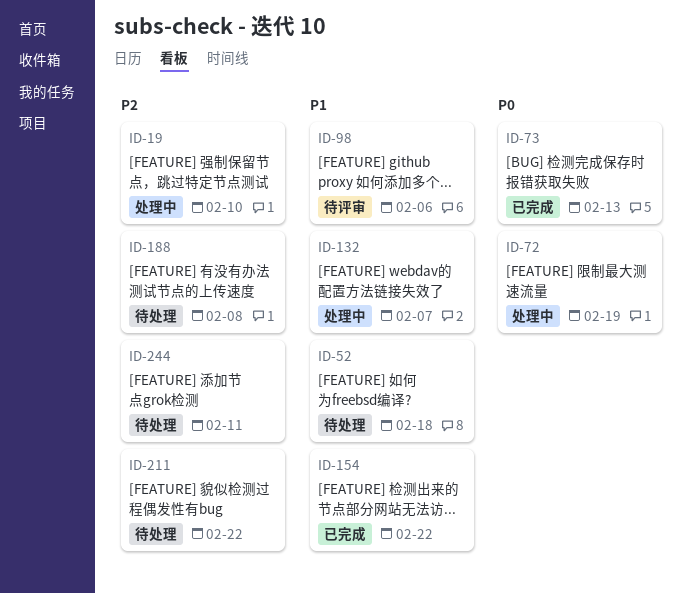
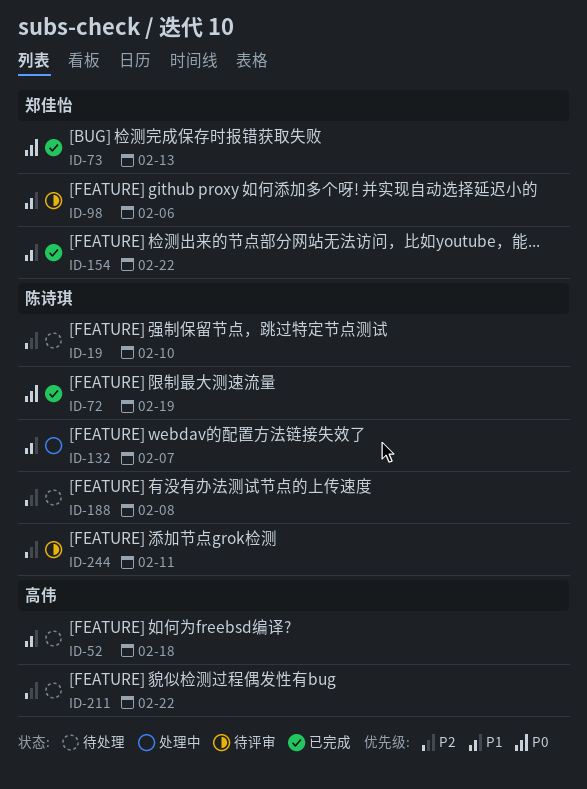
ID-19, status: 处理中 -> 待处理
ID-72, status: 处理中 -> 已完成
ID-244, status: 待处理 -> 待评审

